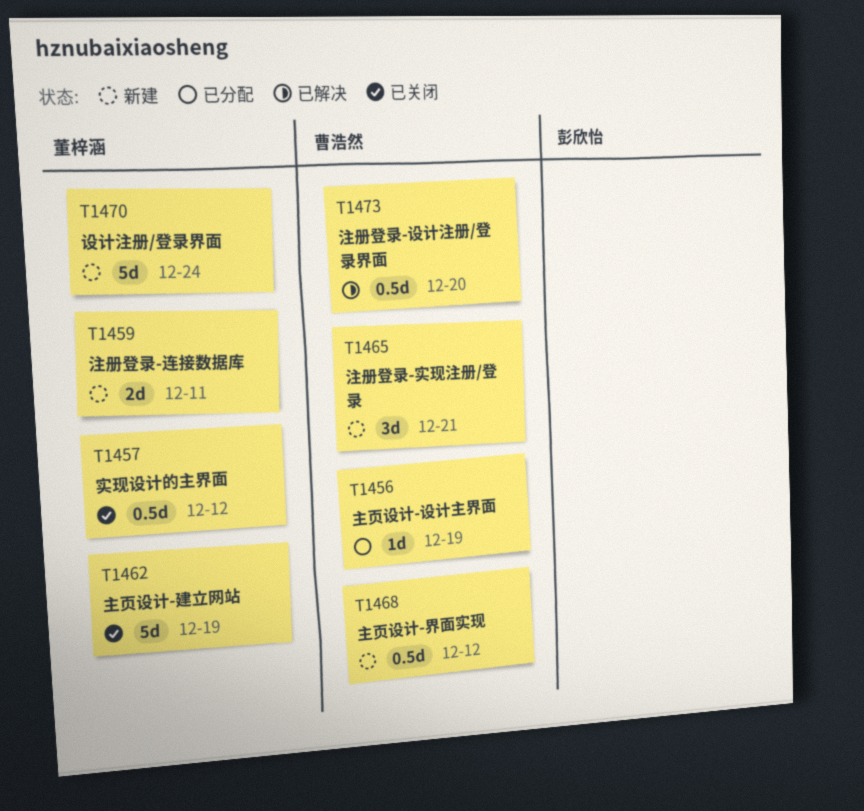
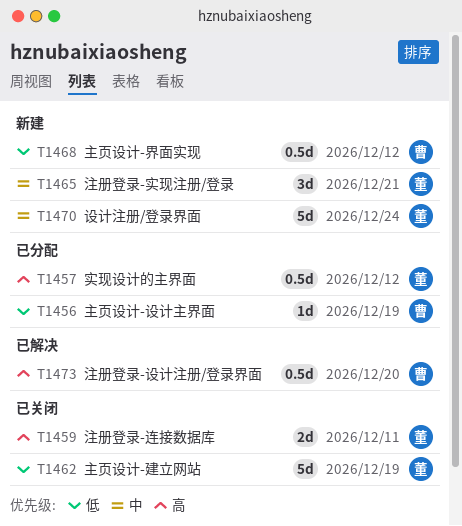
T1457, status: 已关闭 -> 已分配
T1459, status: 新建 -> 已关闭
T1465, owner: 曹浩然 -> 董梓涵

